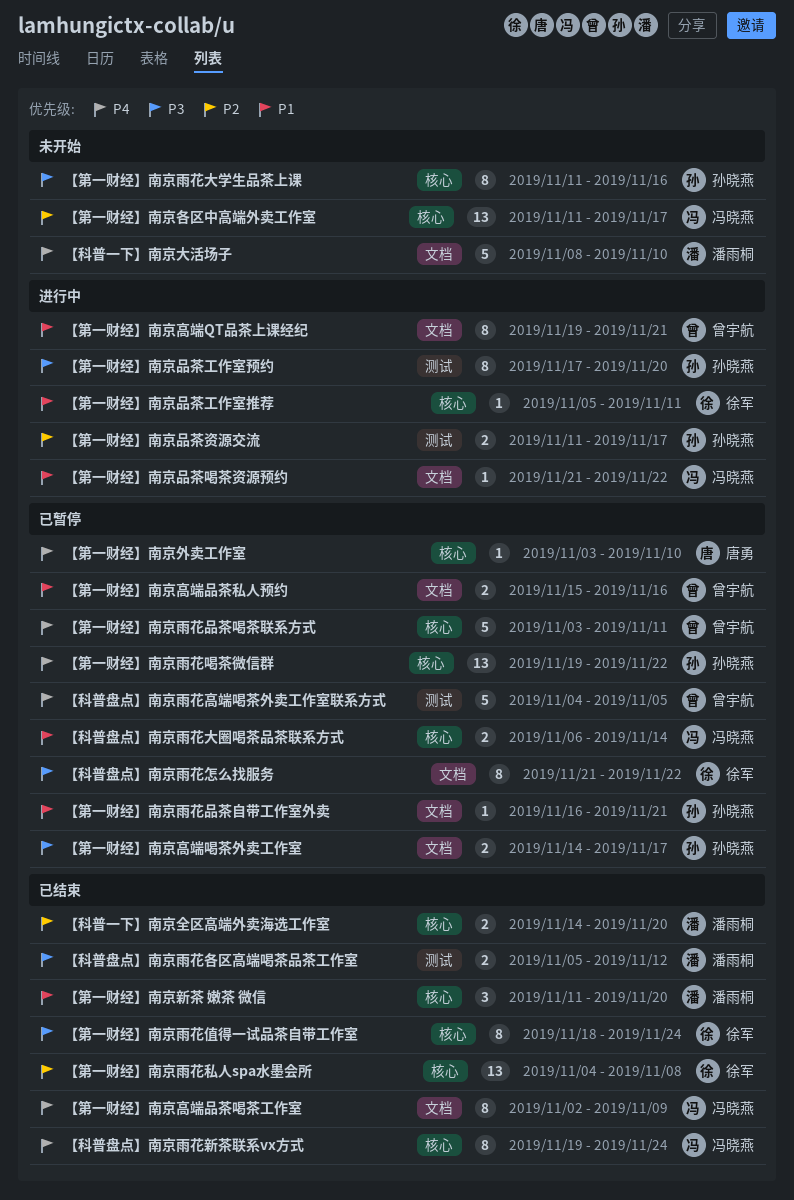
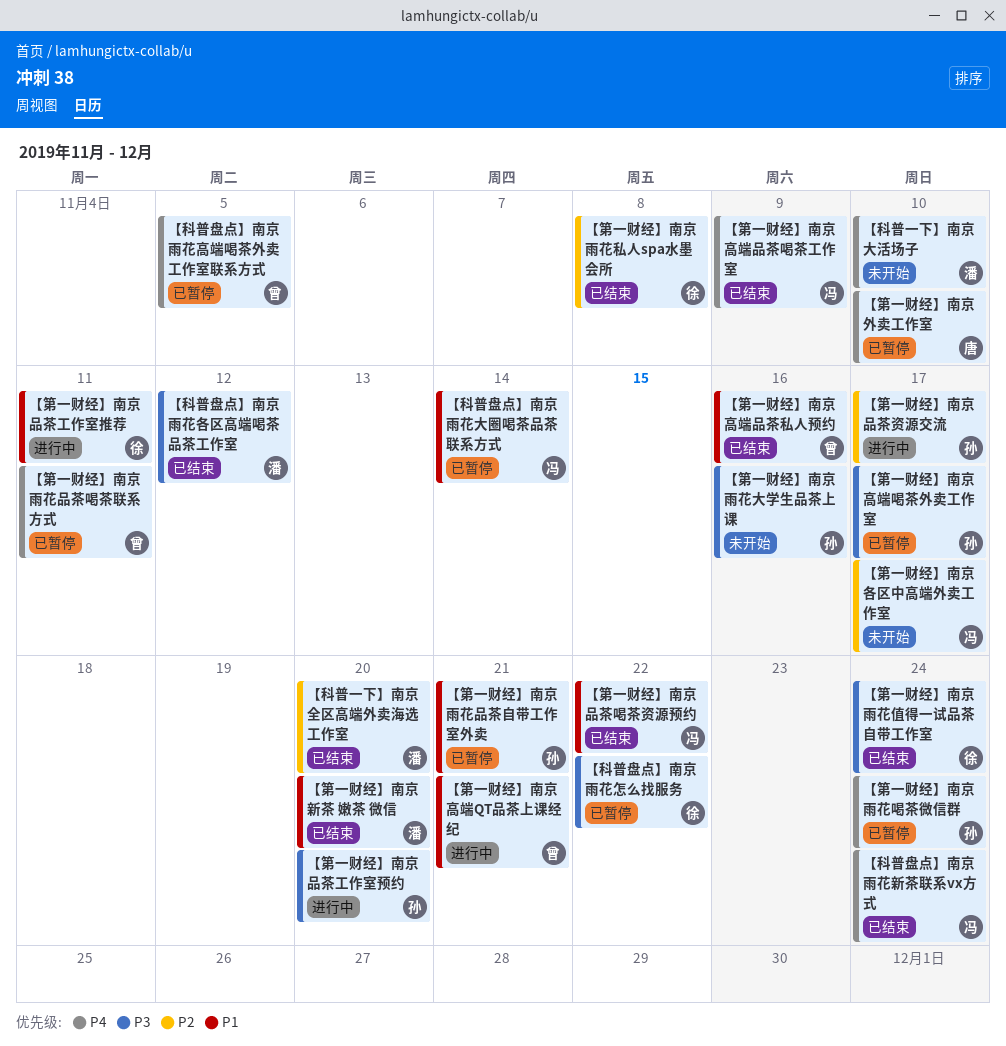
【第一财经】南京品茶喝茶资源预约, status: 进行中 -> 已结束
【第一财经】南京雨花喝茶微信群, due: Nov 22 -> Nov 24
【第一财经】南京高端品茶私人预约, status: 已暂停 -> 已结束

